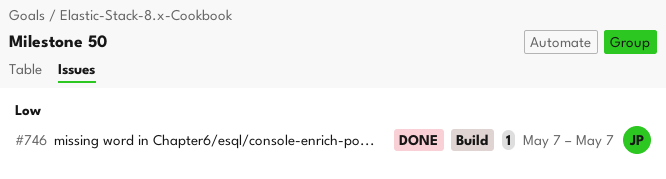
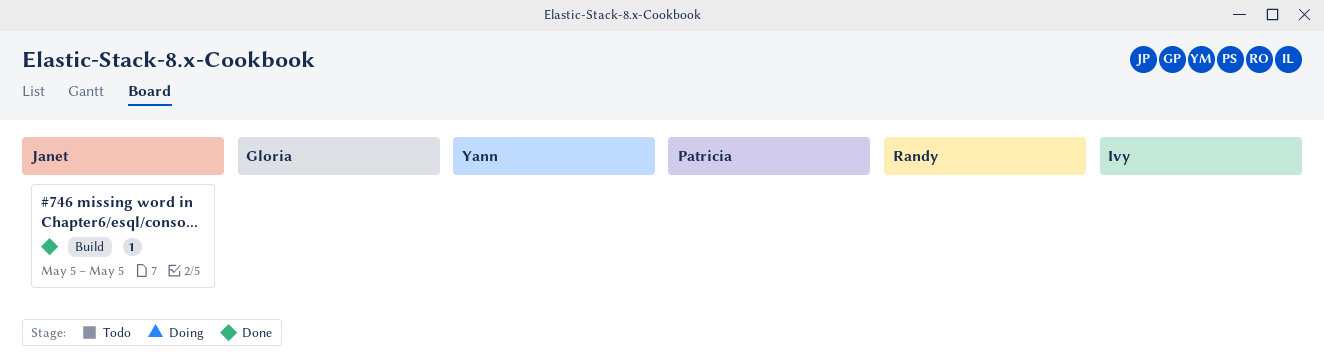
#746, start: May 7 -> May 5
#746, due: May 7 -> May 5

